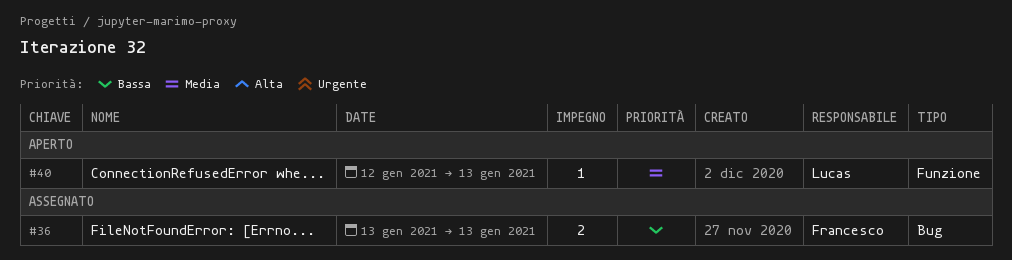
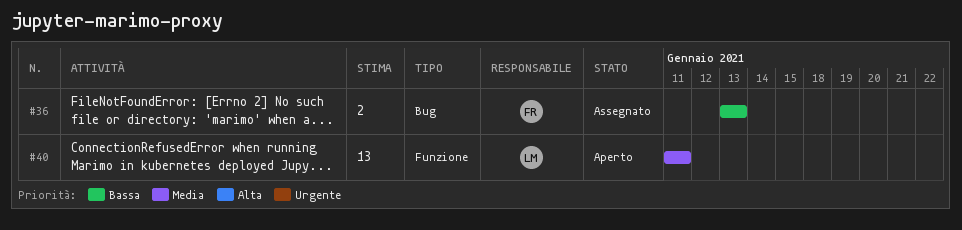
#40, estimate: 1 -> 13
#40, start: Jan 12 -> Jan 11
#40, due: Jan 13 -> Jan 11

